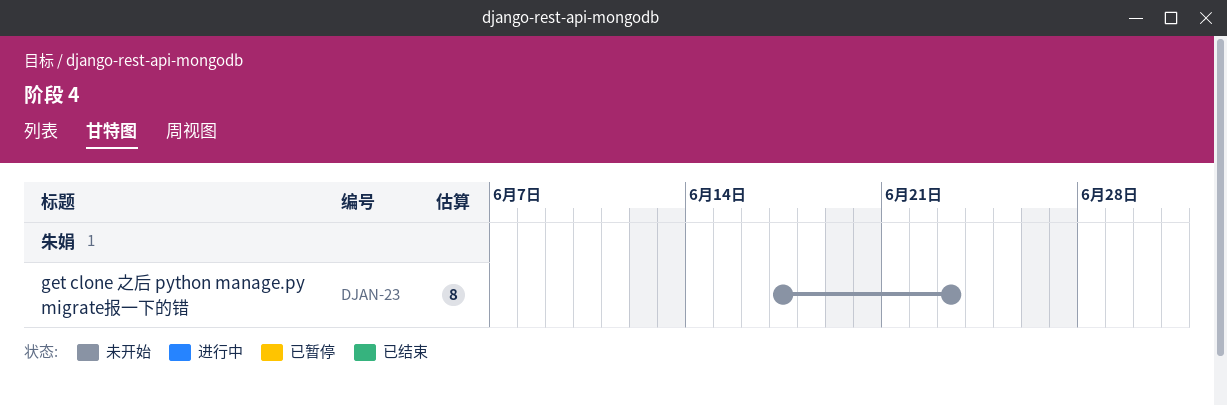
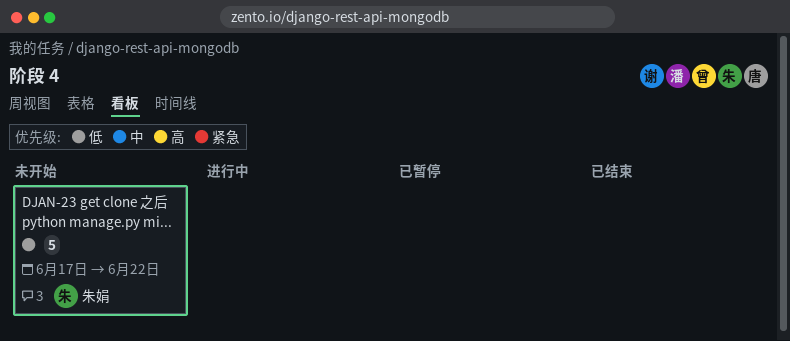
DJAN-23, estimate: 8 -> 5
DJAN-23, due: Jun 23 -> Jun 22

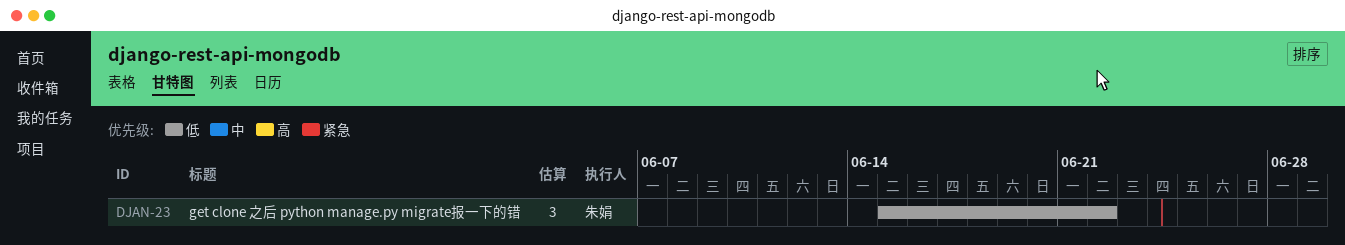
DJAN-23, estimate: 5 -> 3
DJAN-23, start: Jun 17 -> Jun 15

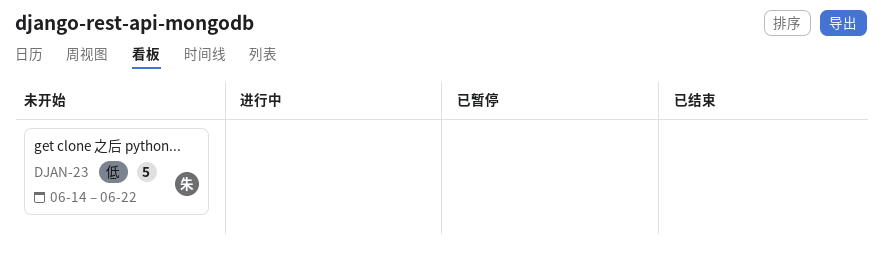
DJAN-23, estimate: 3 -> 5
DJAN-23, start: Jun 15 -> Jun 14

